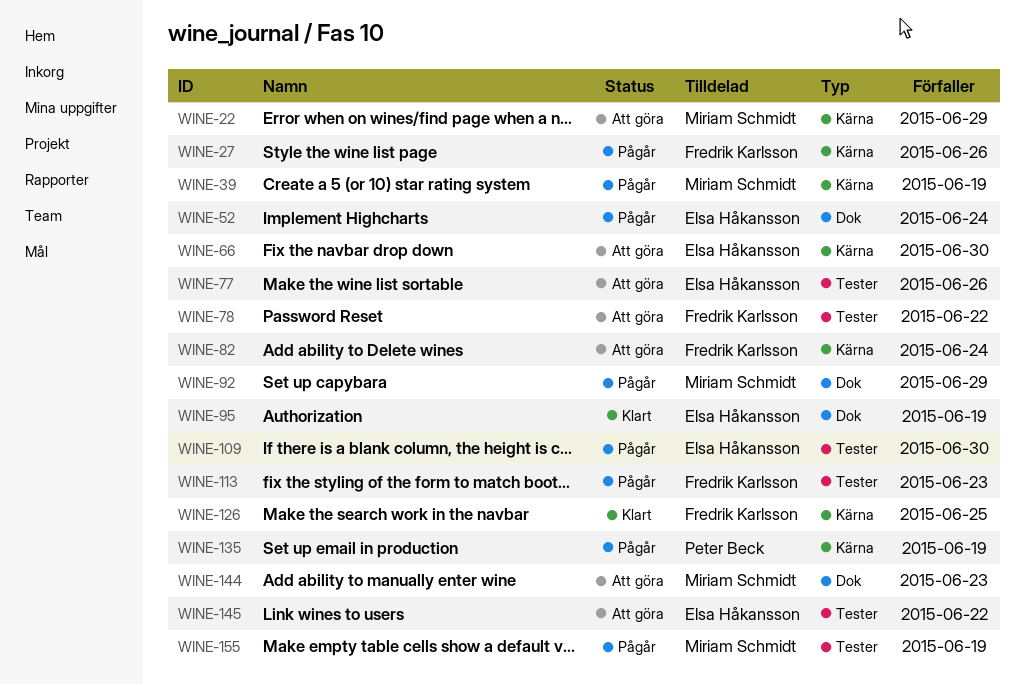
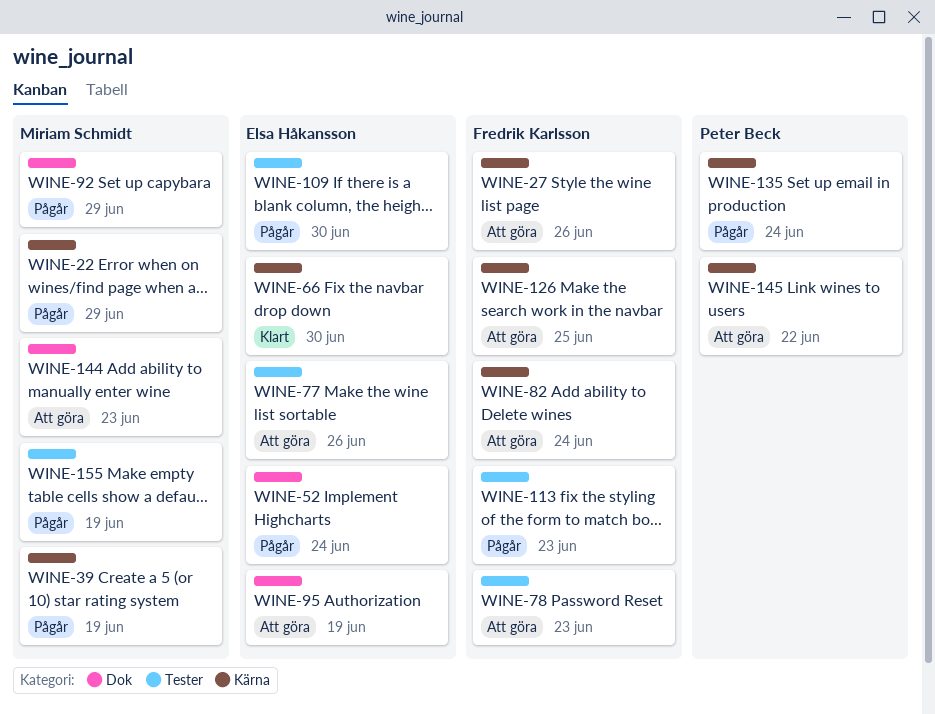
WINE-22, status: Att göra -> Pågår
WINE-27, status: Pågår -> Att göra
WINE-66, status: Att göra -> Klart
WINE-78, due: Jun 22 -> Jun 23
WINE-95, status: Klart -> Att göra
WINE-126, status: Klart -> Att göra
WINE-135, due: Jun 19 -> Jun 24
WINE-145, owner: Elsa Håkansson -> Peter Beck
WINE-145, label: Tester -> Kärna

